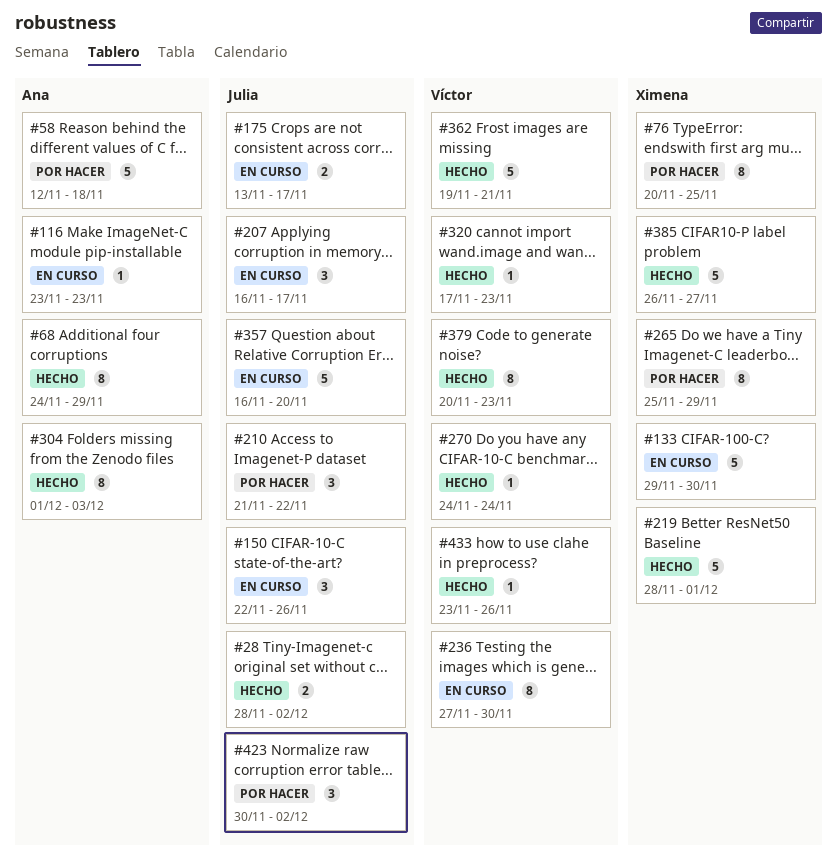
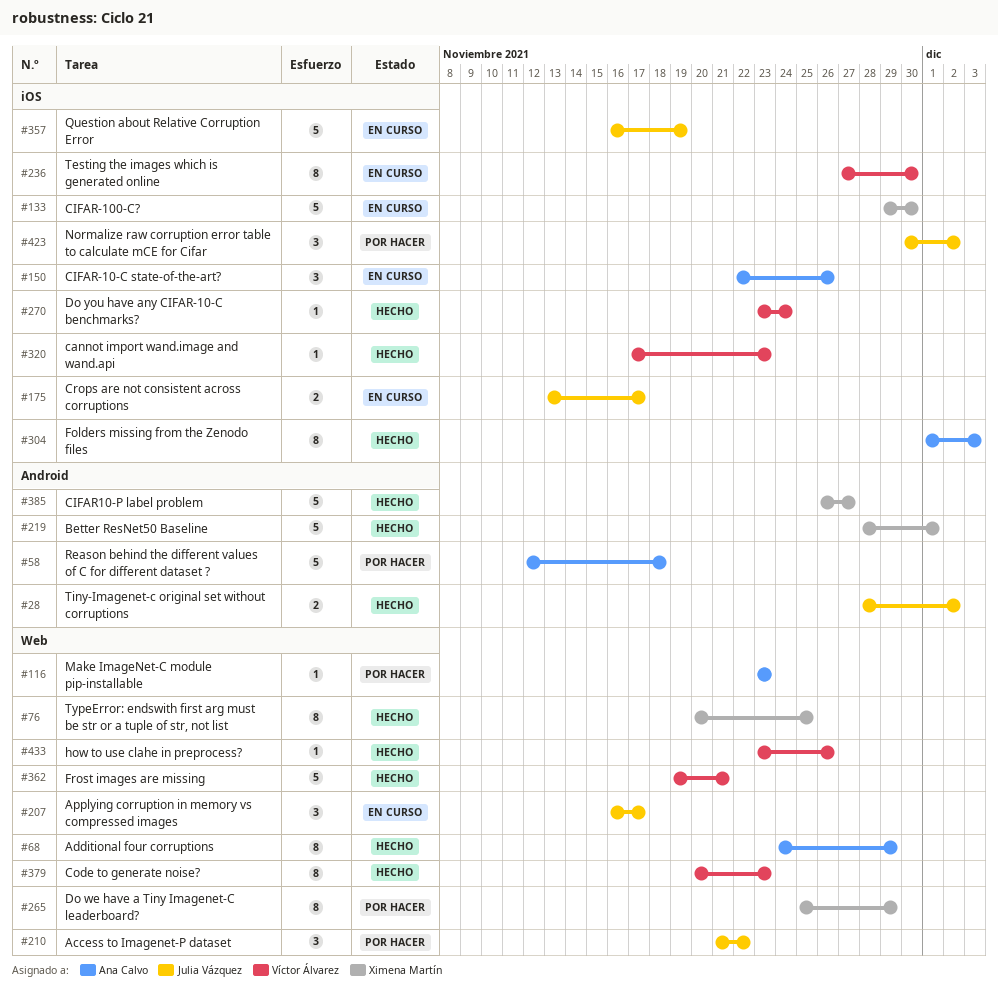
#76, status: Por hacer -> Hecho
#116, status: En curso -> Por hacer
#150, owner: Julia Vázquez -> Ana Calvo
#270, start: Nov 24 -> Nov 23
#357, due: Nov 20 -> Nov 19

